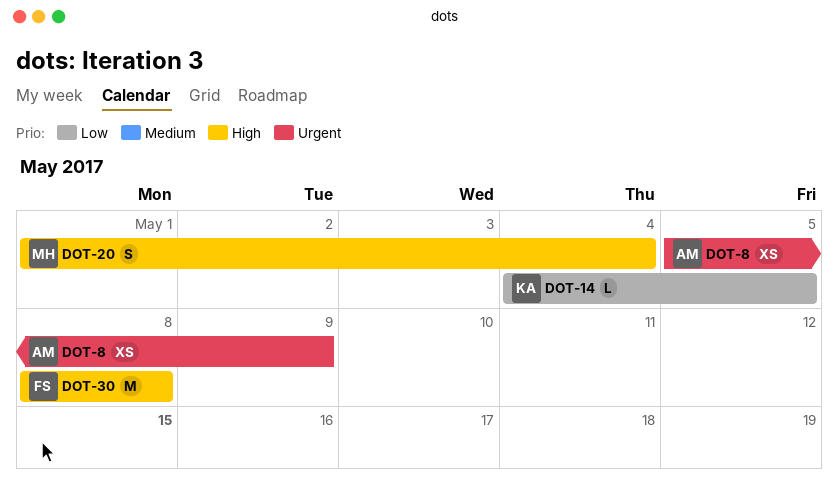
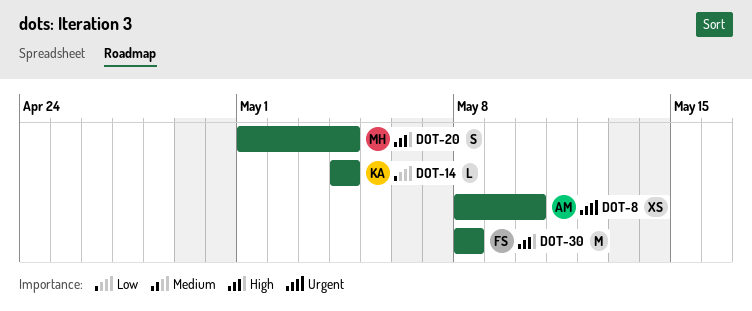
DOT-8, start: May 5 -> May 8
DOT-8, due: May 9 -> May 10
DOT-14, due: May 5 -> May 4

